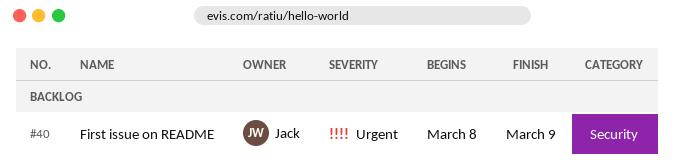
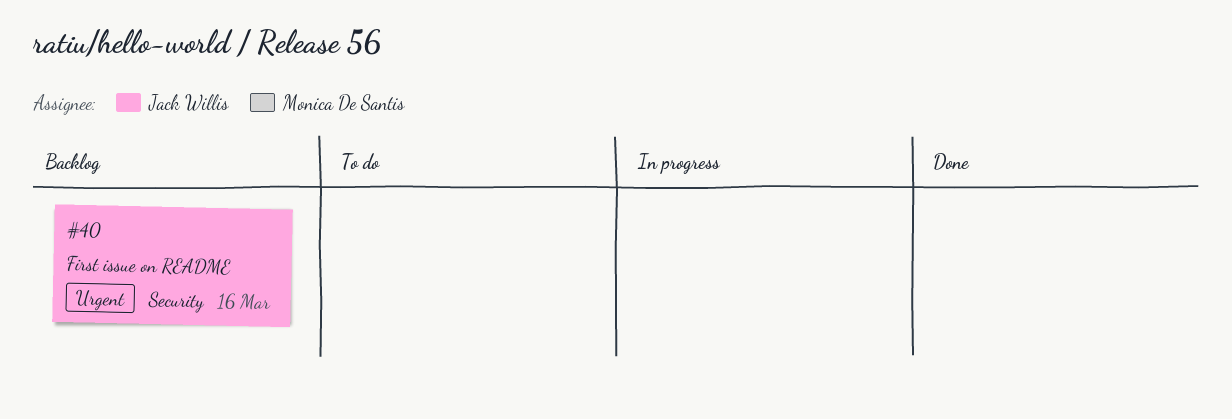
#40, due: Mar 9 -> Mar 16

